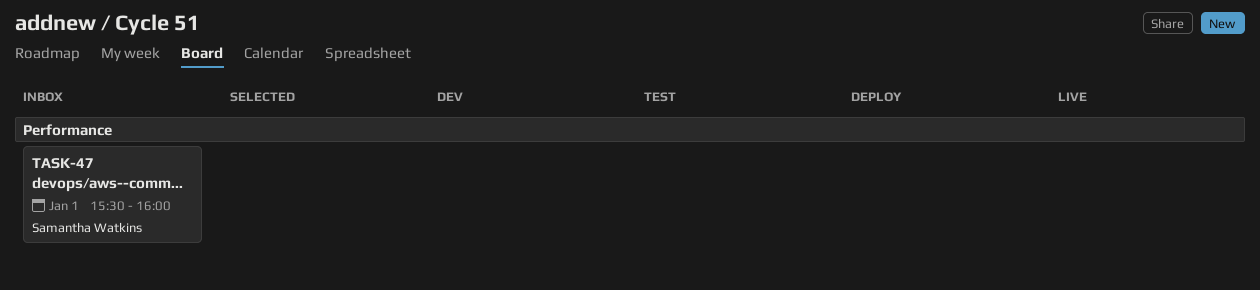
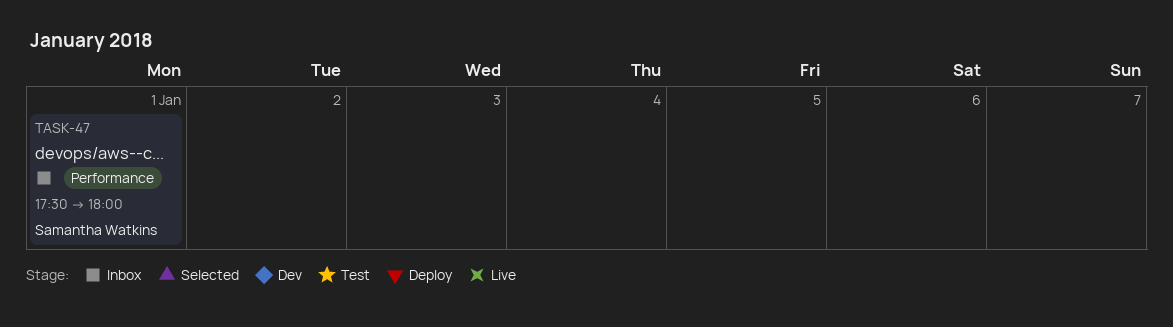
TASK-47, begins: 15:30 -> 17:30
TASK-47, ends: 16:00 -> 18:00

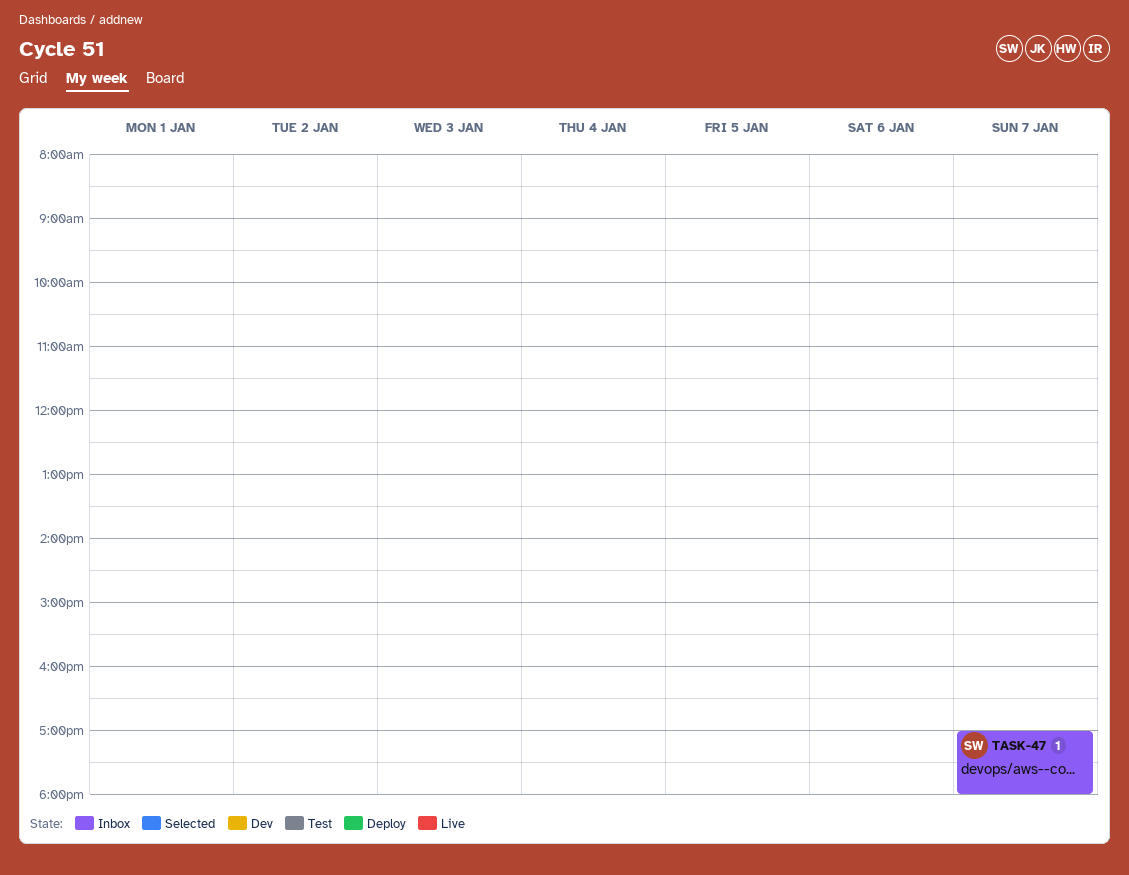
TASK-47, day: Jan 1 -> Jan 7
TASK-47, begins: 17:30 -> 17:00

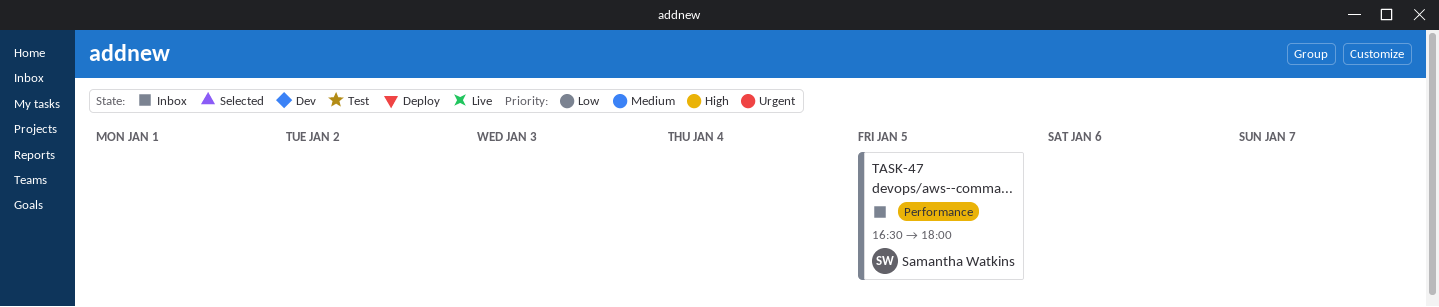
TASK-47, day: Jan 7 -> Jan 5
TASK-47, begins: 17:00 -> 16:30

